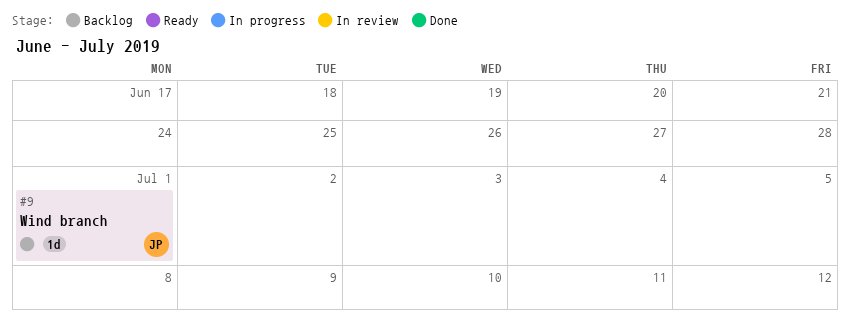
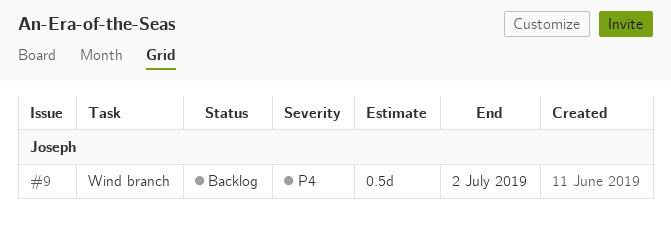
#9, estimate: 1d -> 0.5d
#9, due: Jul 1 -> Jul 2

